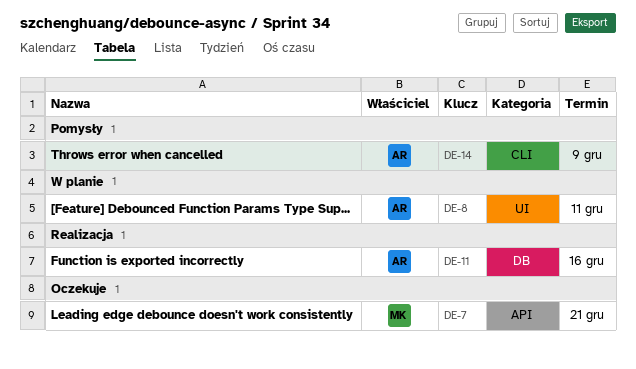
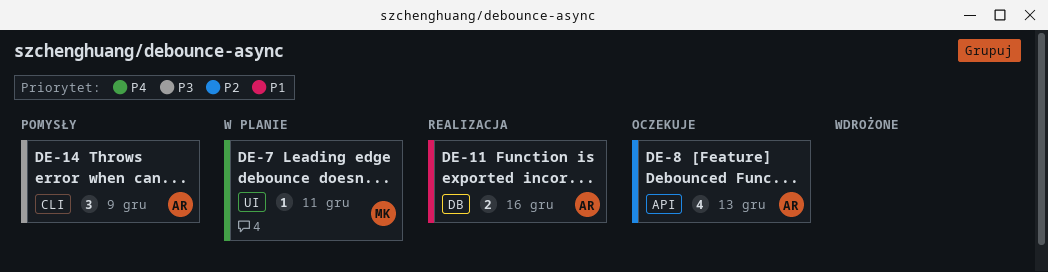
DE-7, status: Oczekuje -> W planie
DE-7, label: API -> UI
DE-7, due: Dec 21 -> Dec 11
DE-8, status: W planie -> Oczekuje
DE-8, label: UI -> API
DE-8, due: Dec 11 -> Dec 13

